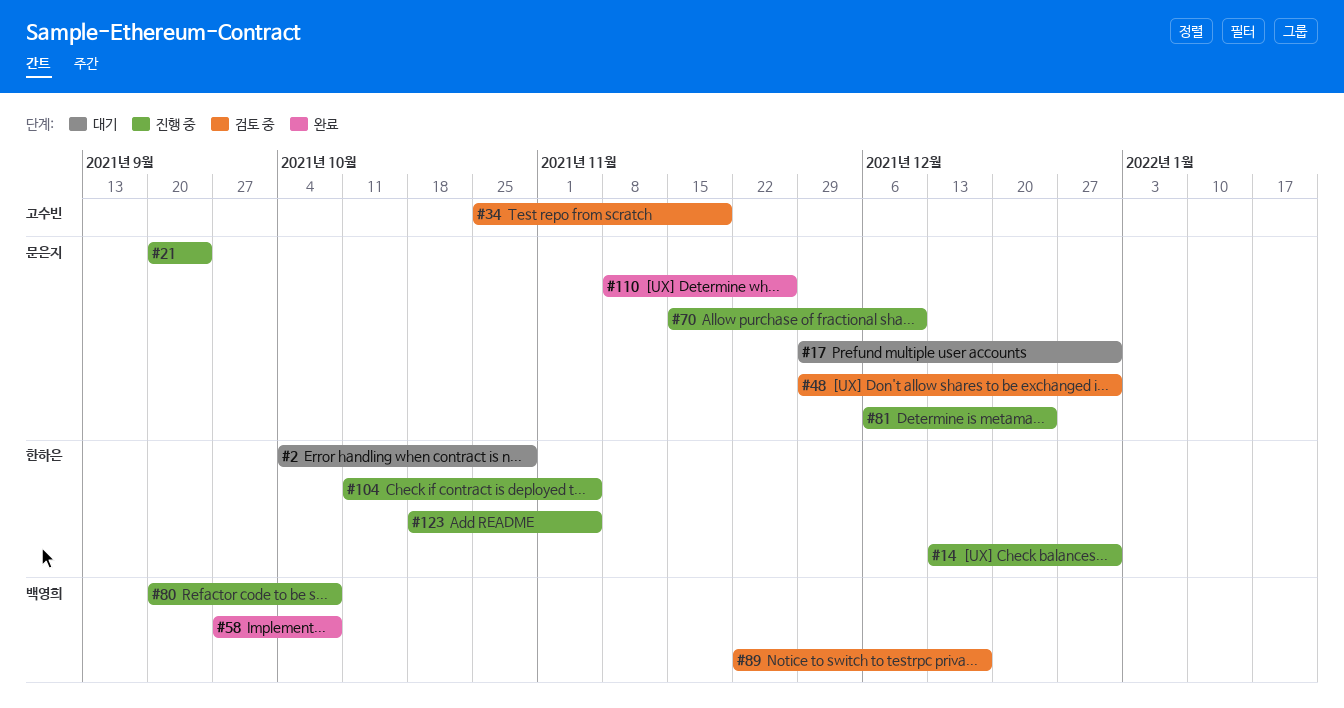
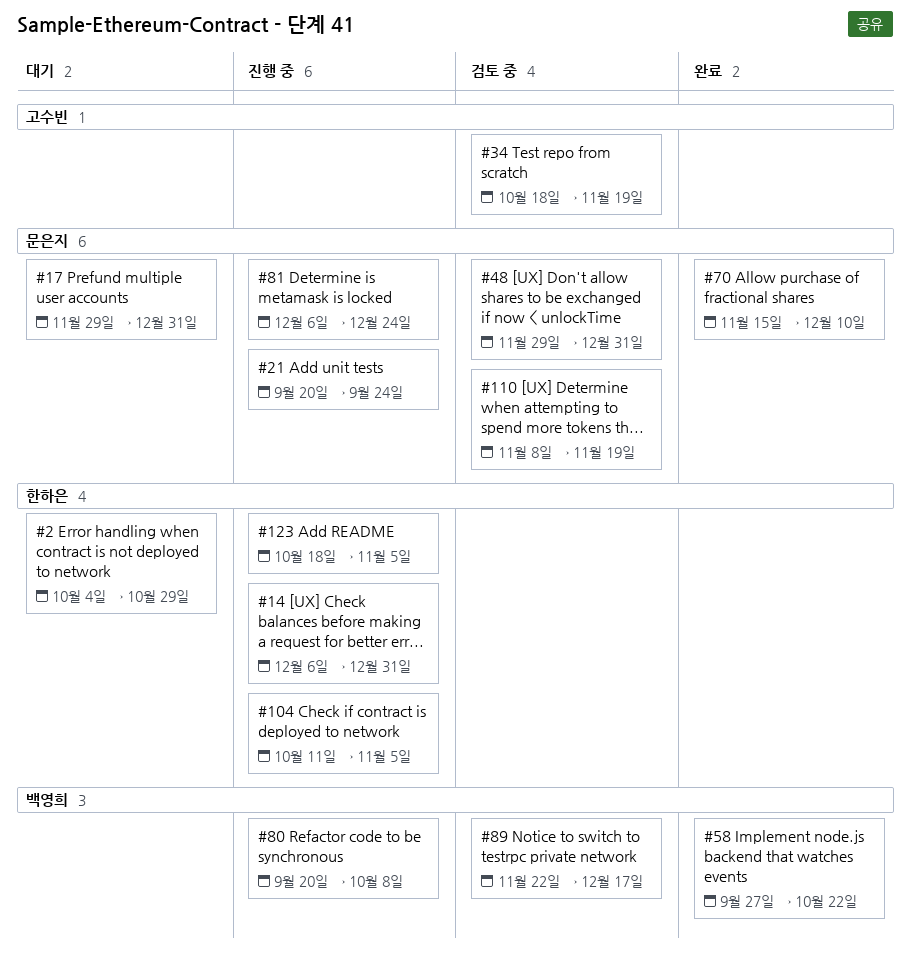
#14, start: Dec 13 -> Dec 6
#34, start: Oct 25 -> Oct 18
#58, due: Oct 8 -> Oct 22
#70, status: 진행 중 -> 완료
#110, status: 완료 -> 검토 중
#110, due: Nov 26 -> Nov 19

